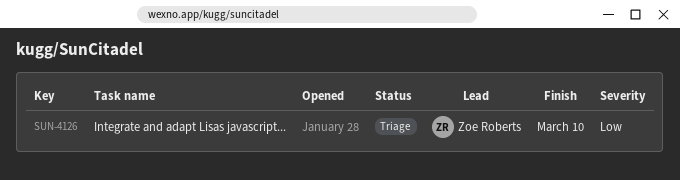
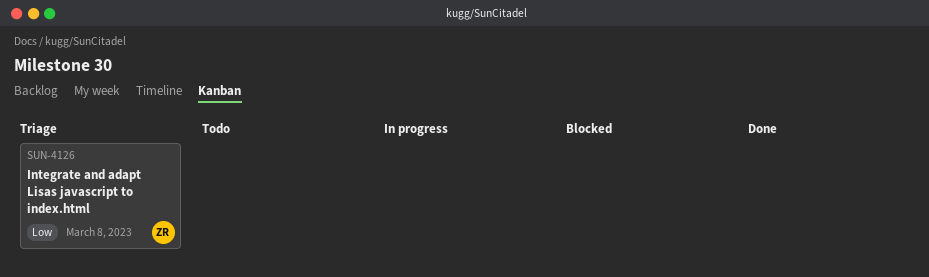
SUN-4126, due: Mar 10 -> Mar 8

